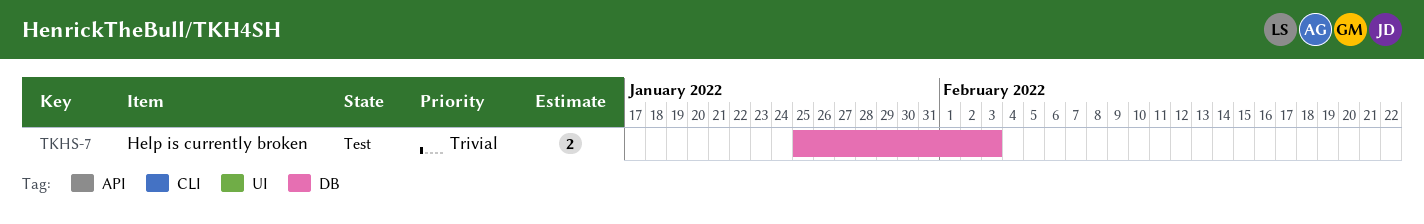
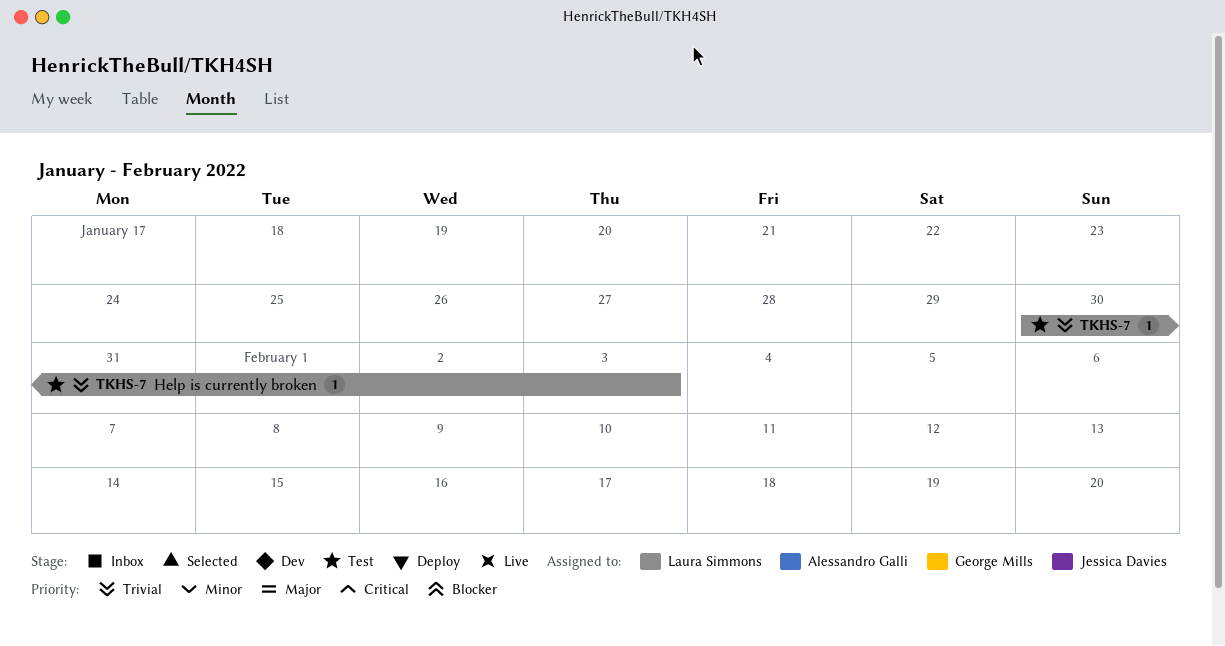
TKHS-7, estimate: 2 -> 1
TKHS-7, start: Jan 25 -> Jan 30

